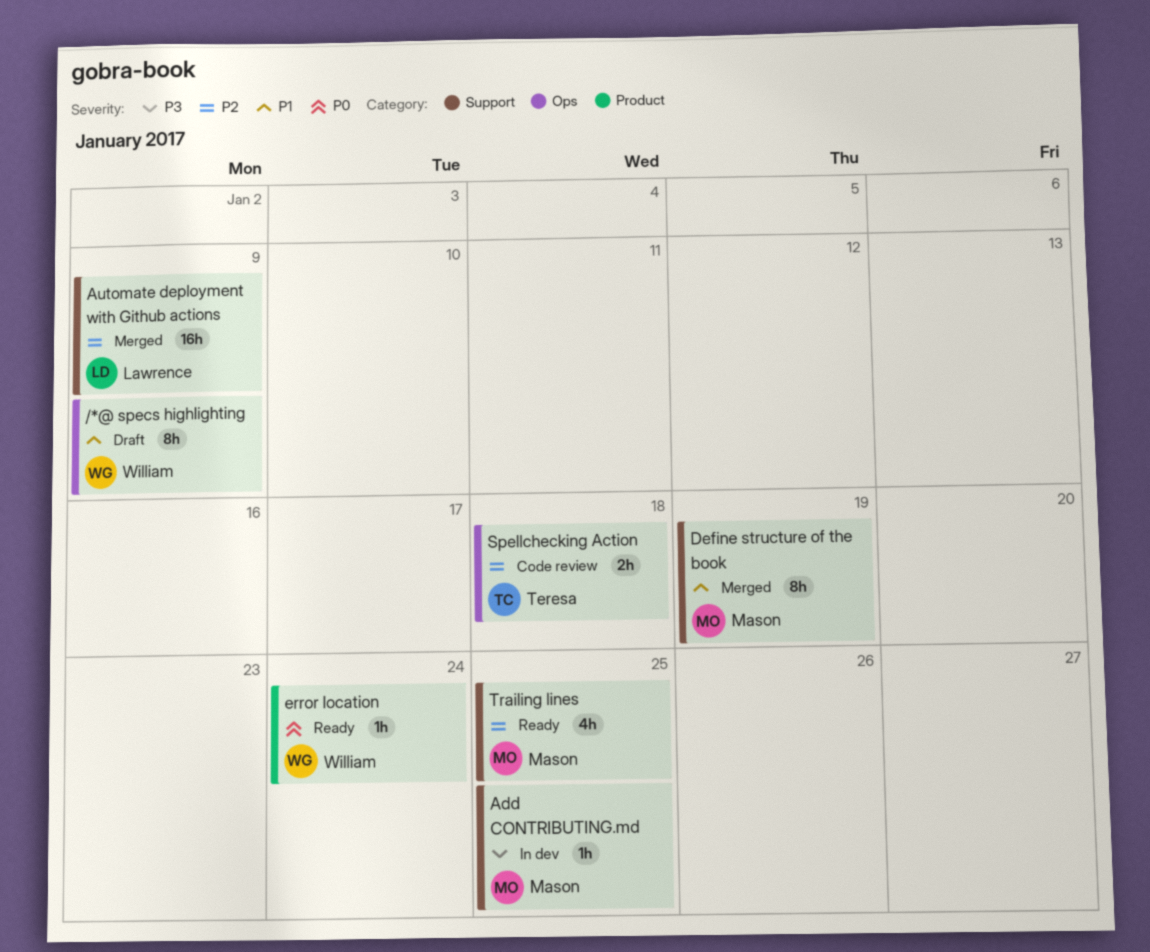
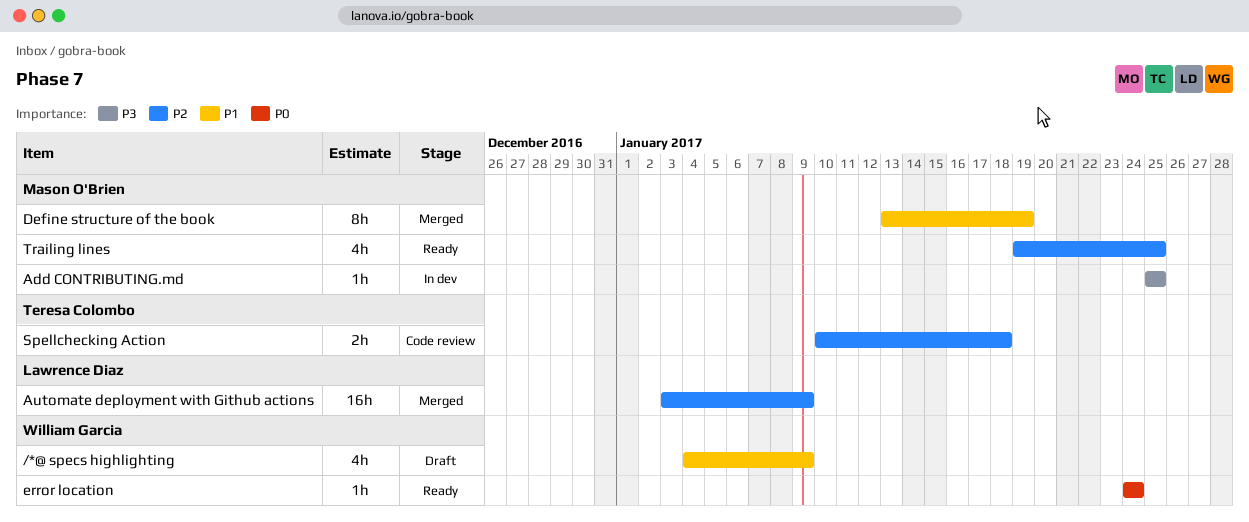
/*@ specs highlighting, estimate: 8h -> 4h

